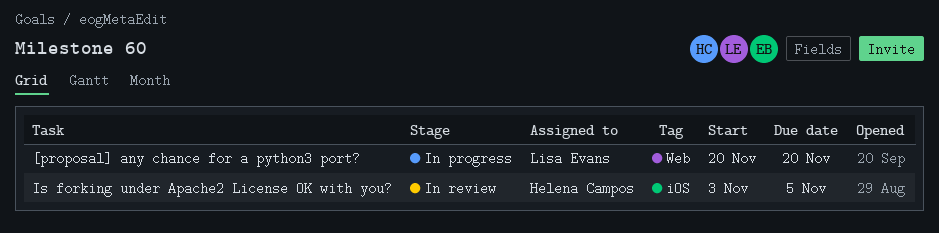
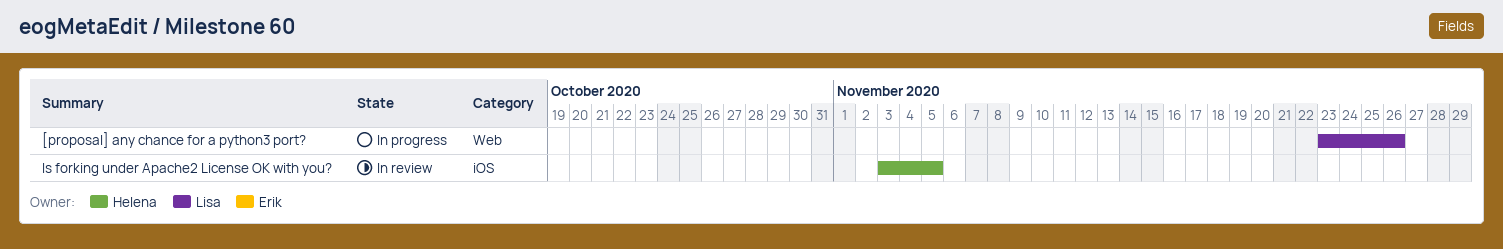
[proposal] any chance for a python3 port?, start: Nov 20 -> Nov 23
[proposal] any chance for a python3 port?, due: Nov 20 -> Nov 26

